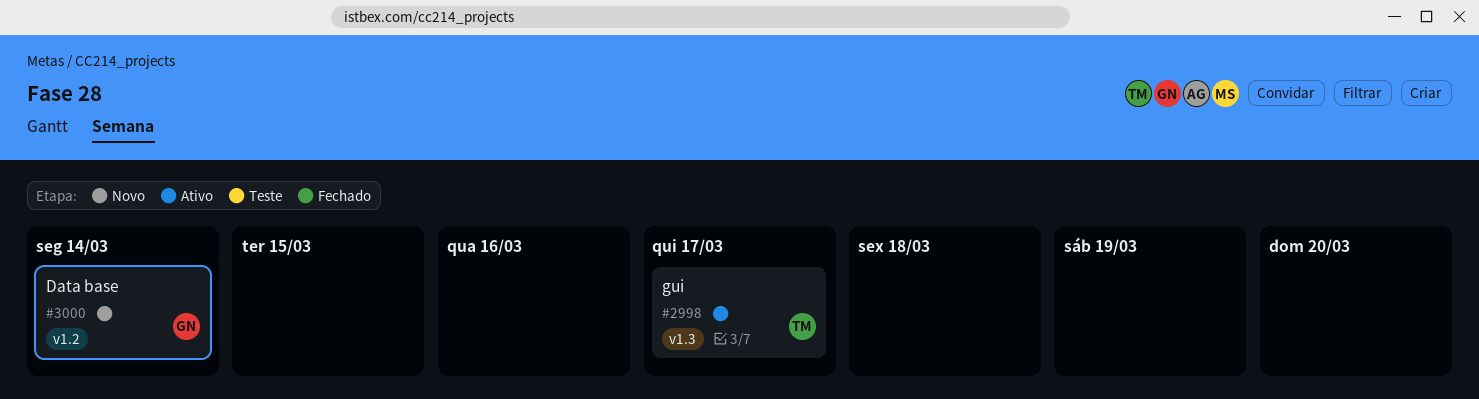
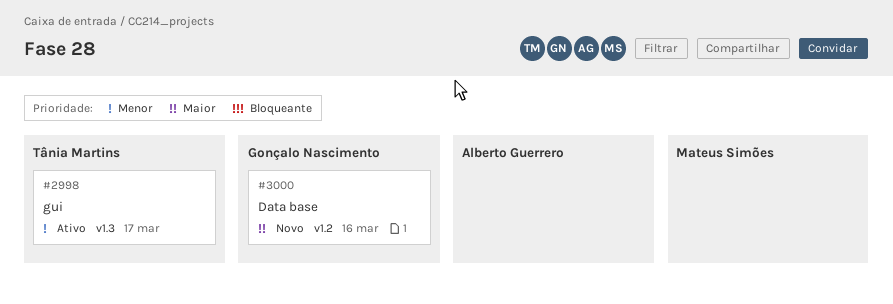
#3000, due: Mar 14 -> Mar 16

